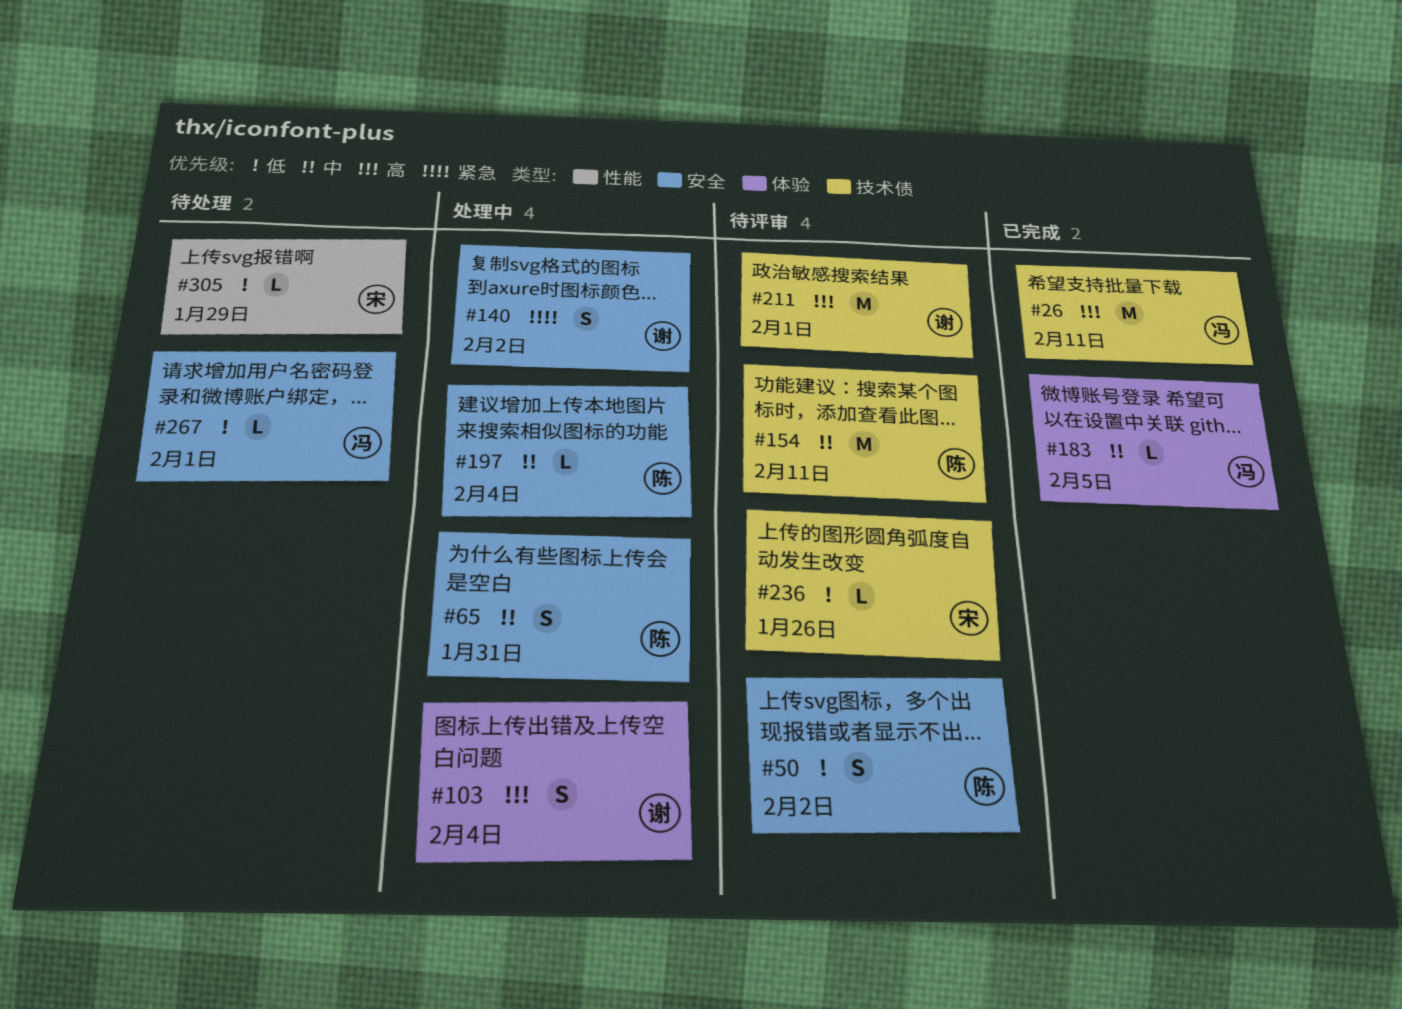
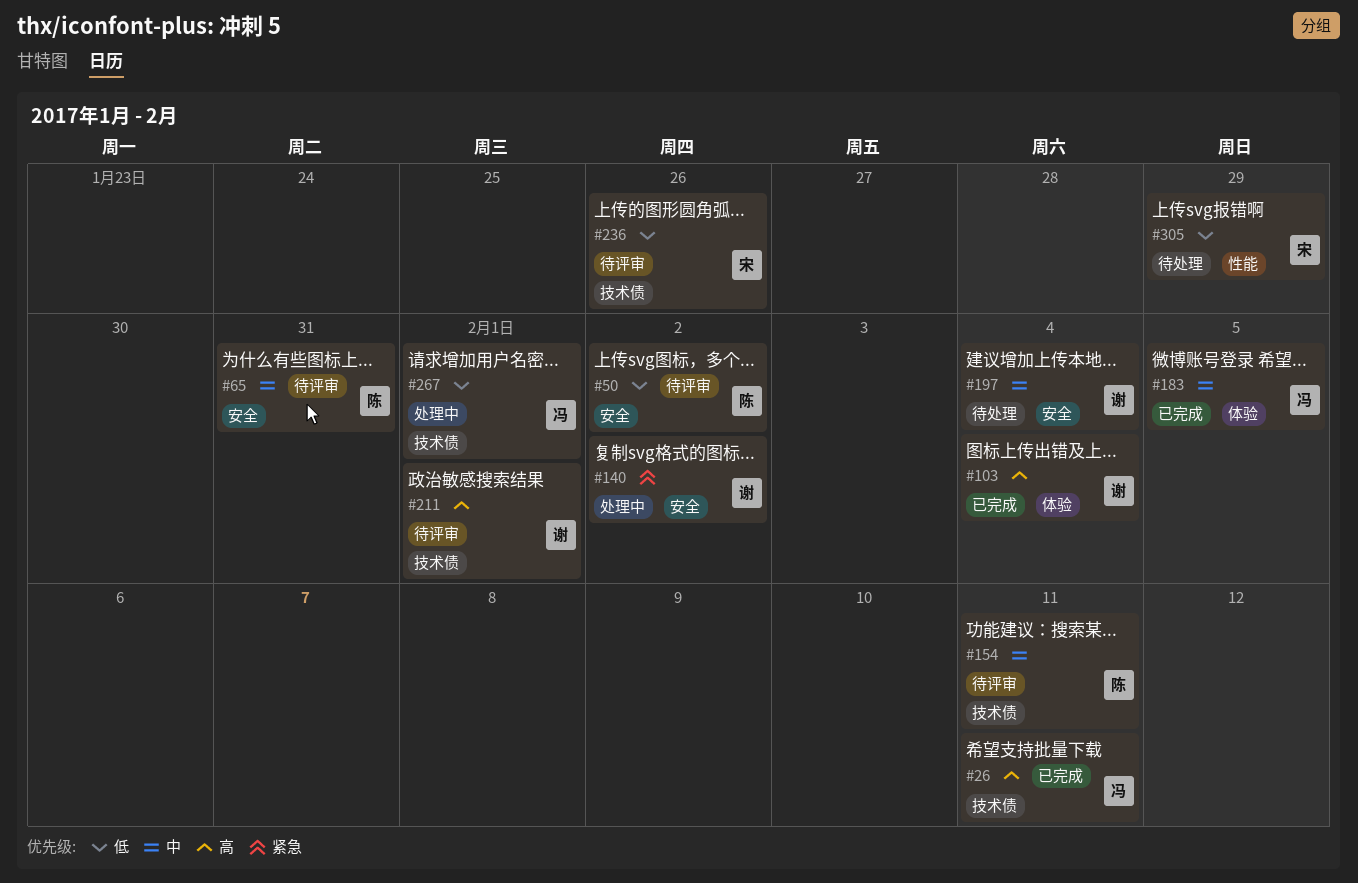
#65, status: 处理中 -> 待评审
#103, status: 处理中 -> 已完成
#197, status: 处理中 -> 待处理
#197, owner: 陈 -> 谢
#267, status: 待处理 -> 处理中
#267, label: 安全 -> 技术债

